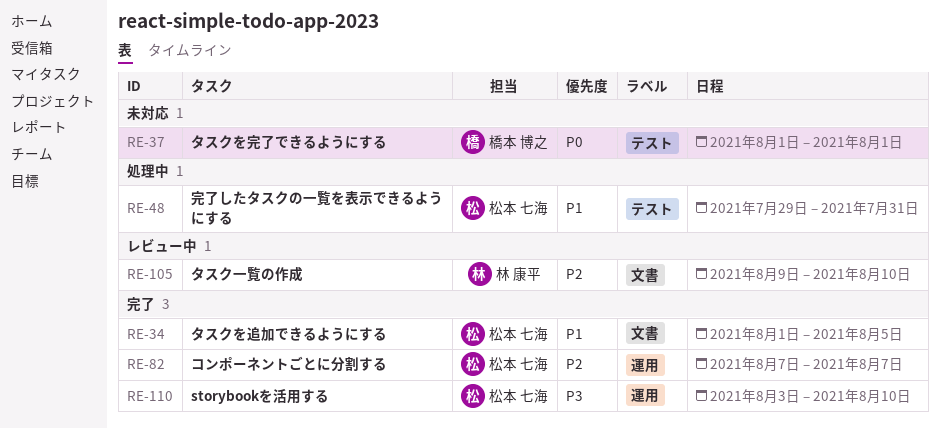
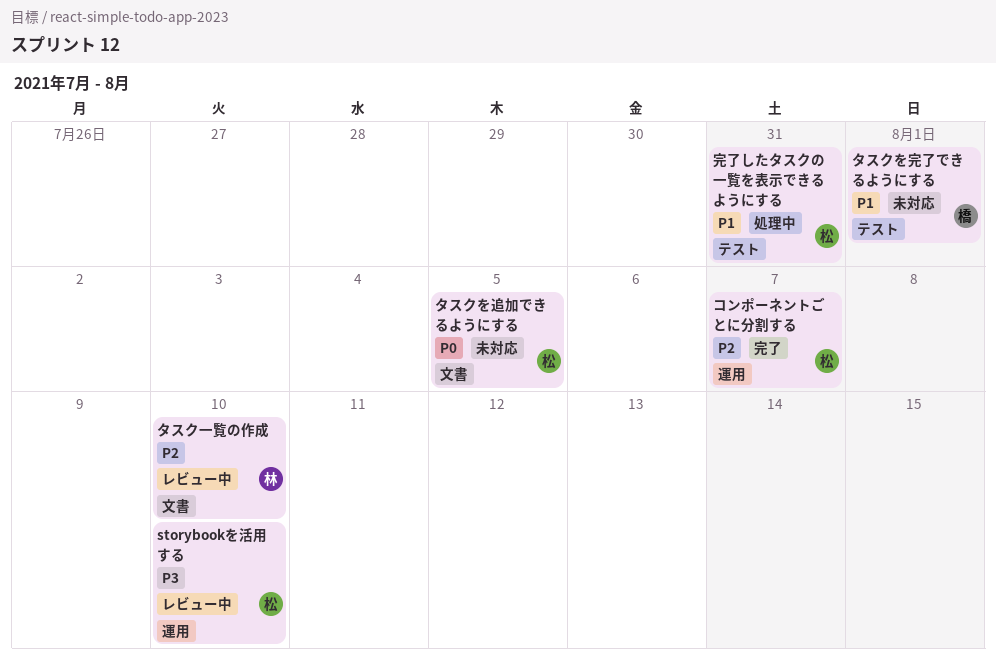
storybookを活用する, status: 完了 -> レビュー中
タスクを完了できるようにする, priority: P0 -> P1
タスクを追加できるようにする, status: 完了 -> 未対応
タスクを追加できるようにする, priority: P1 -> P0

